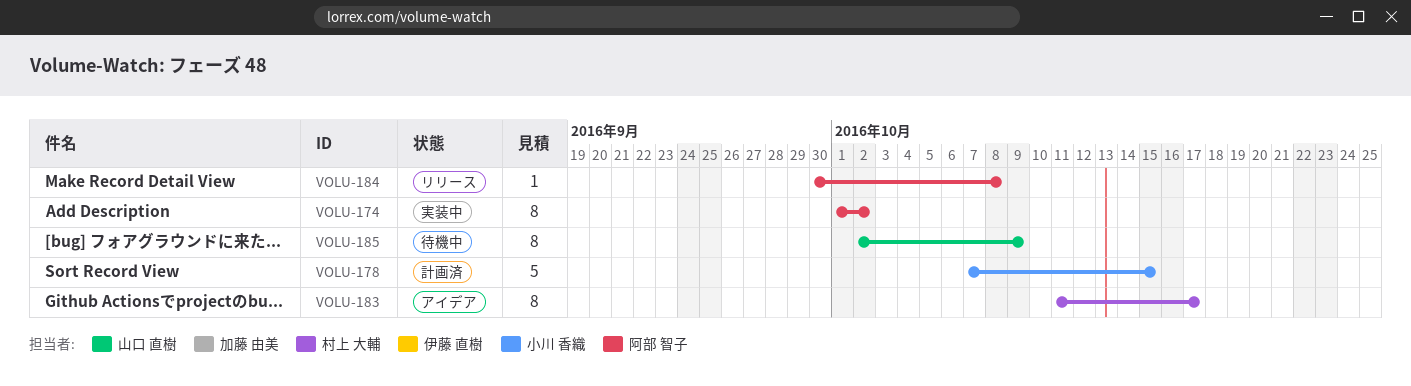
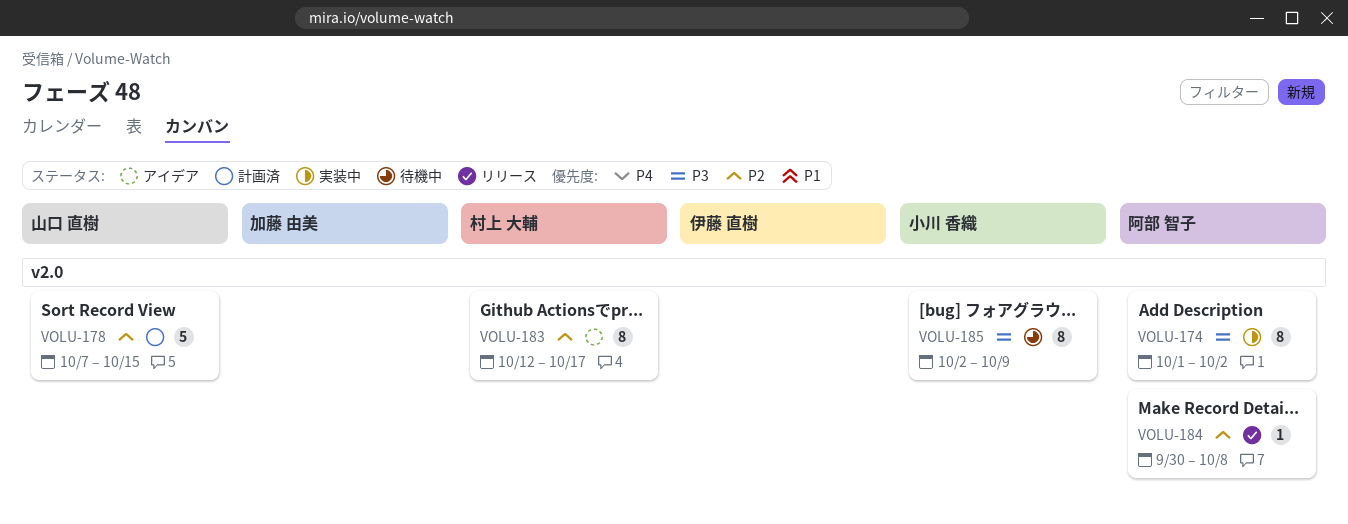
VOLU-178, owner: 小川 香織 -> 山口 直樹
VOLU-183, start: Oct 11 -> Oct 12
VOLU-185, owner: 山口 直樹 -> 小川 香織

